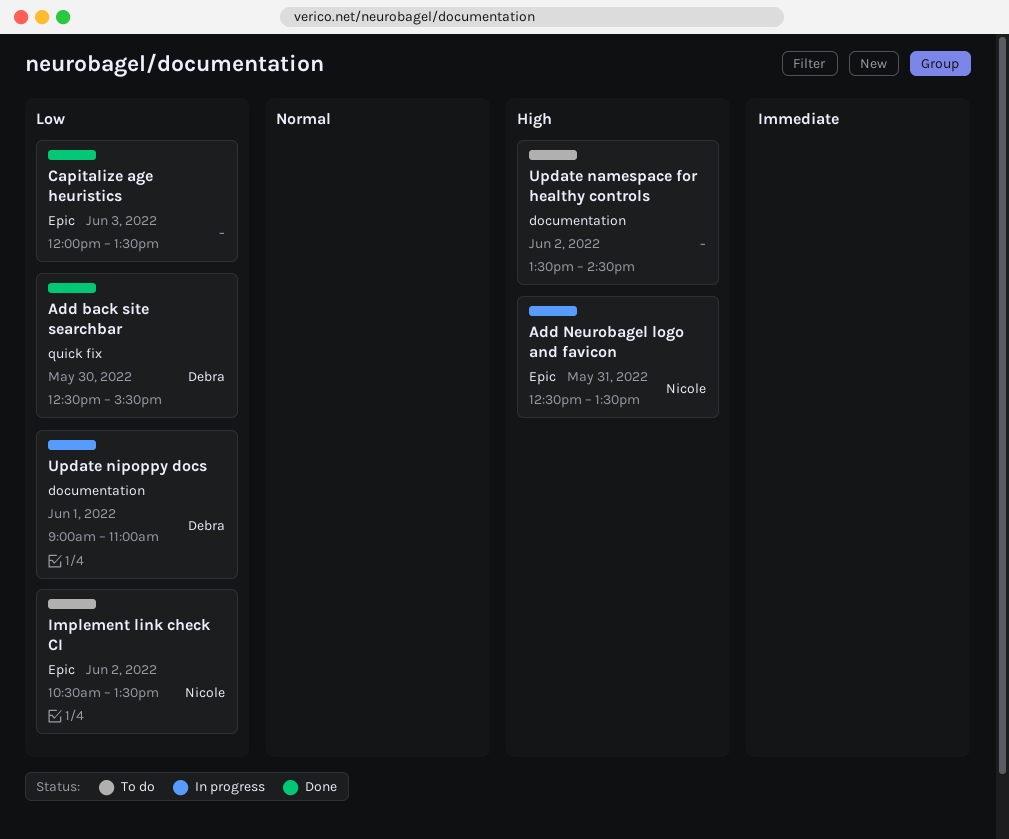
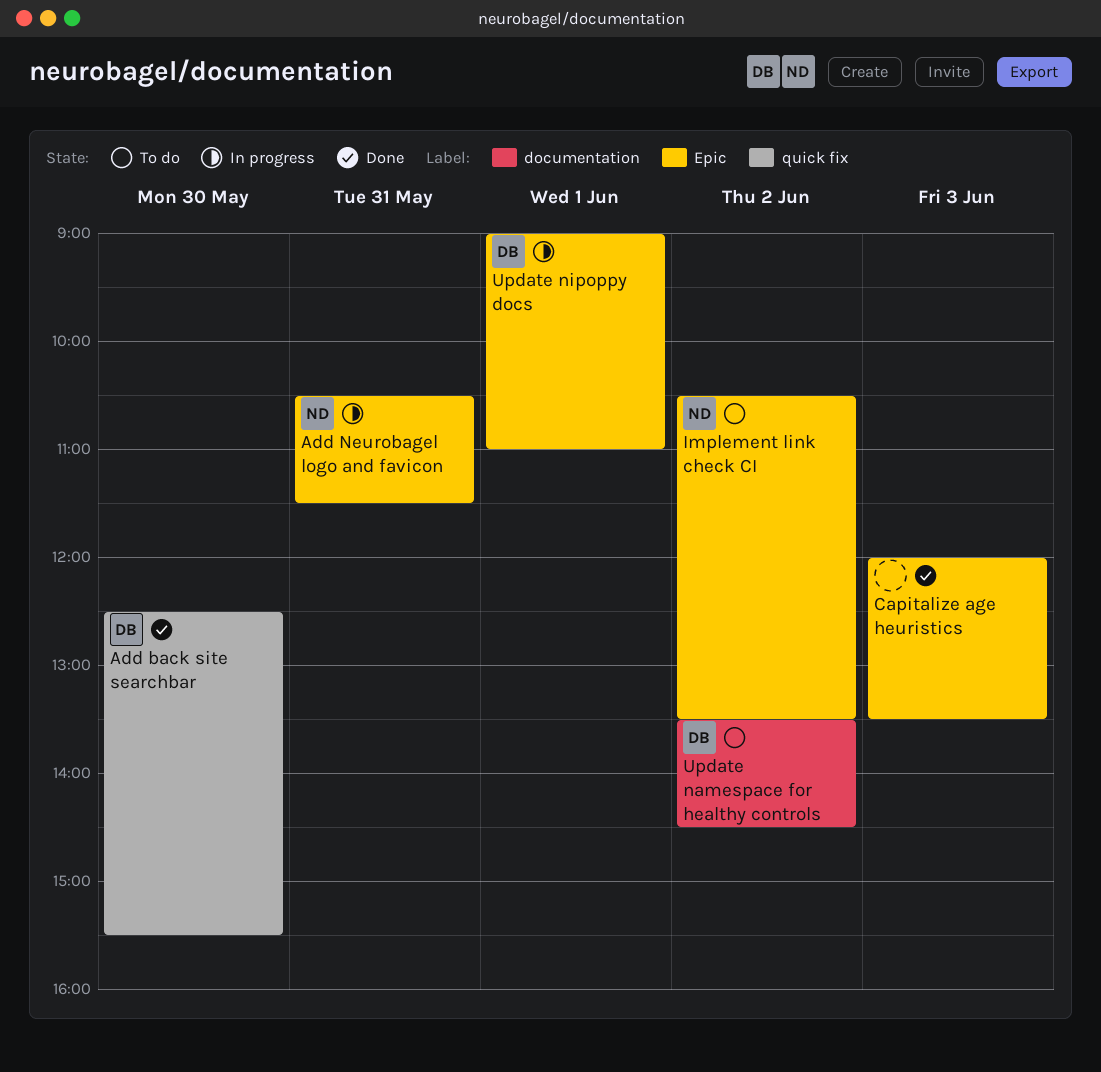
Add Neurobagel logo and favicon, begins: 12:30 -> 10:30
Add Neurobagel logo and favicon, ends: 13:30 -> 11:30
Update namespace for healthy controls, owner: none -> Debra
Update nipoppy docs, label: documentation -> Epic

